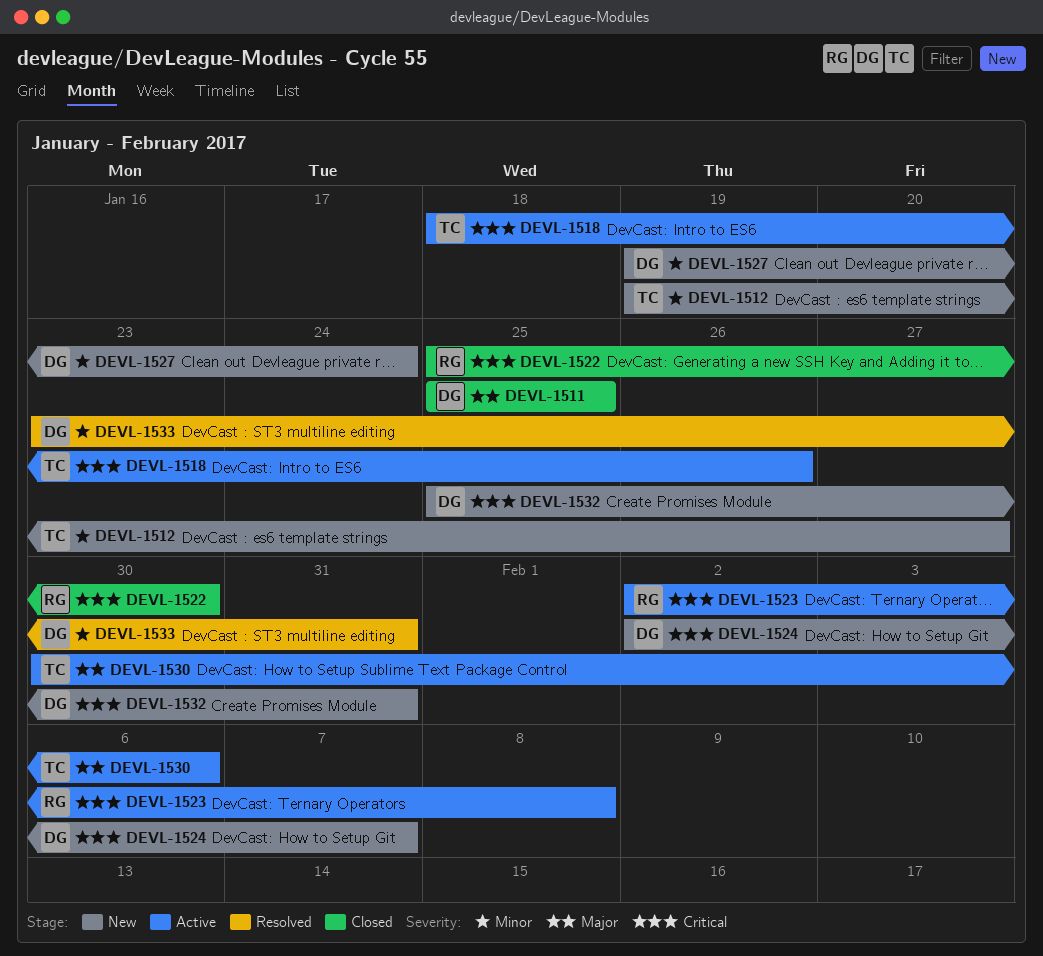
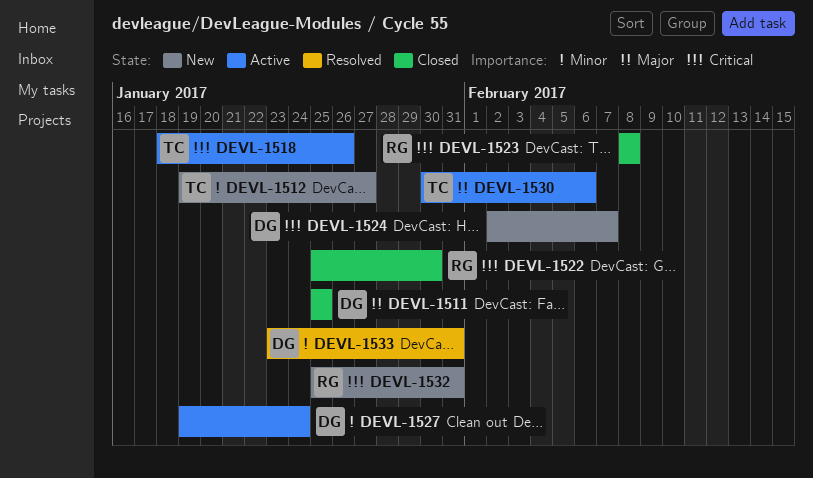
DEVL-1523, status: Active -> Closed
DEVL-1523, start: Feb 2 -> Feb 8
DEVL-1527, status: New -> Active
DEVL-1532, owner: DG -> RG

